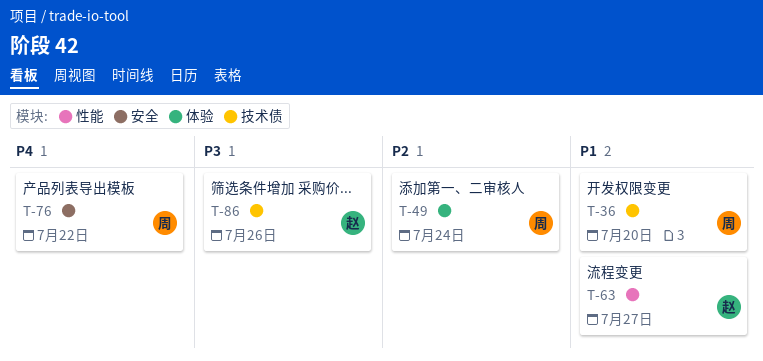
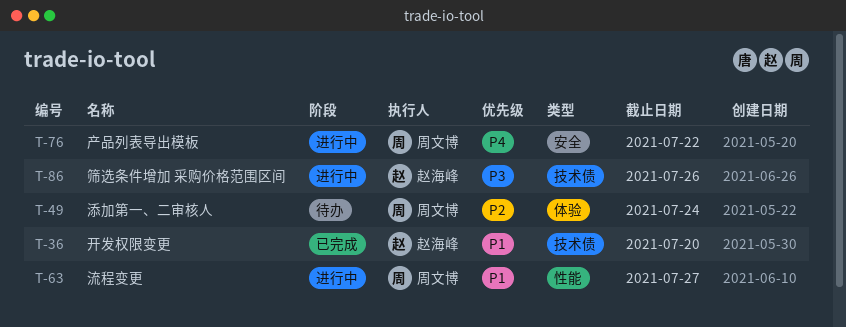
T-36, owner: 周文博 -> 赵海峰
T-63, owner: 赵海峰 -> 周文博

